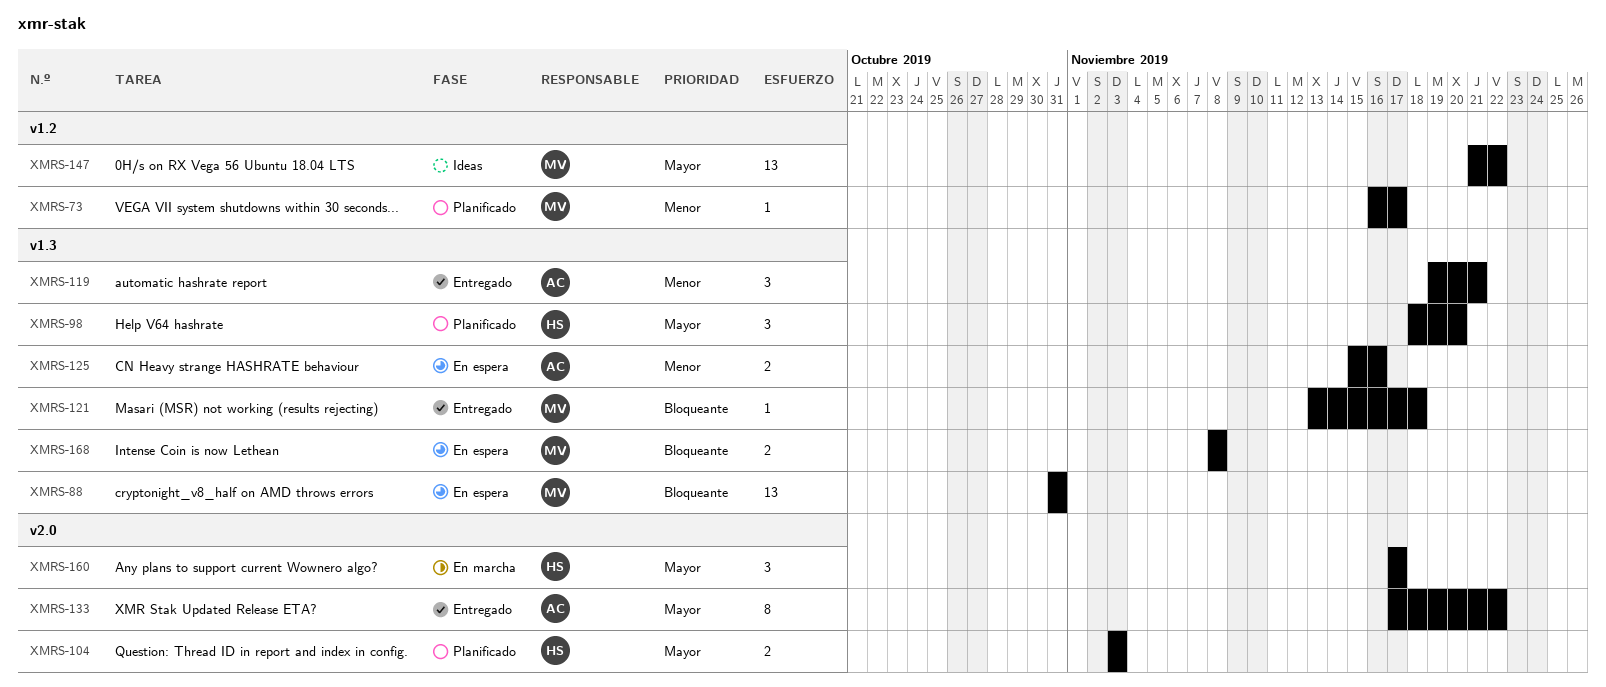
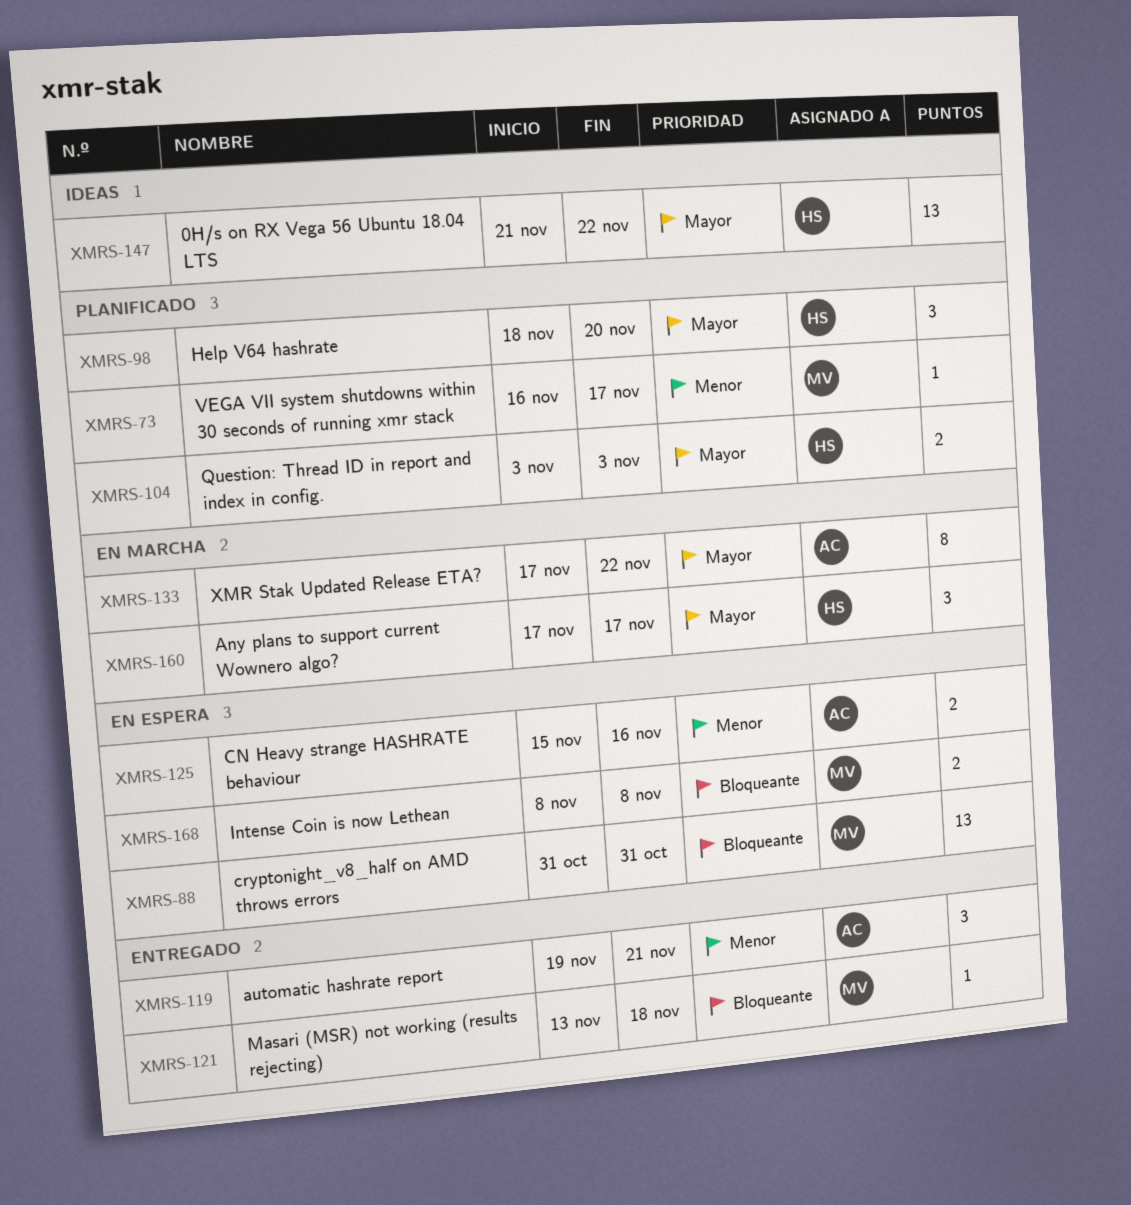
XMRS-133, status: Entregado -> En marcha
XMRS-147, owner: MV -> HS

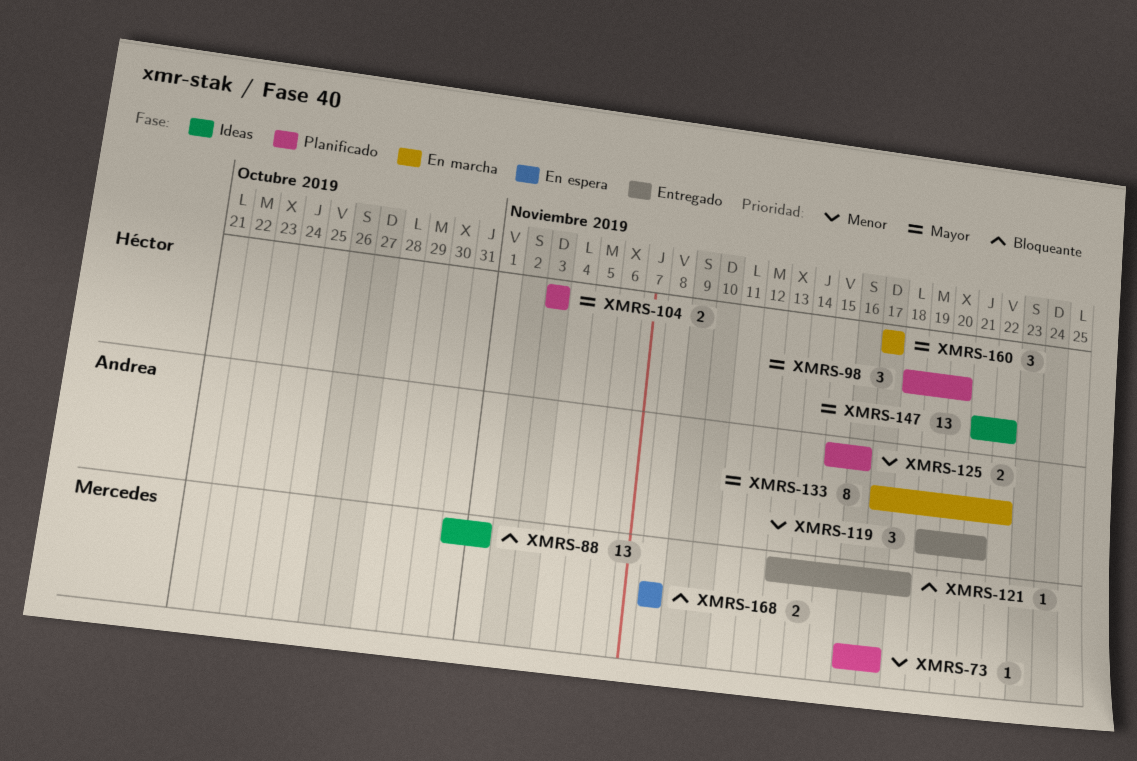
XMRS-88, status: En espera -> Ideas
XMRS-88, due: Oct 31 -> Nov 1
XMRS-125, status: En espera -> Planificado

